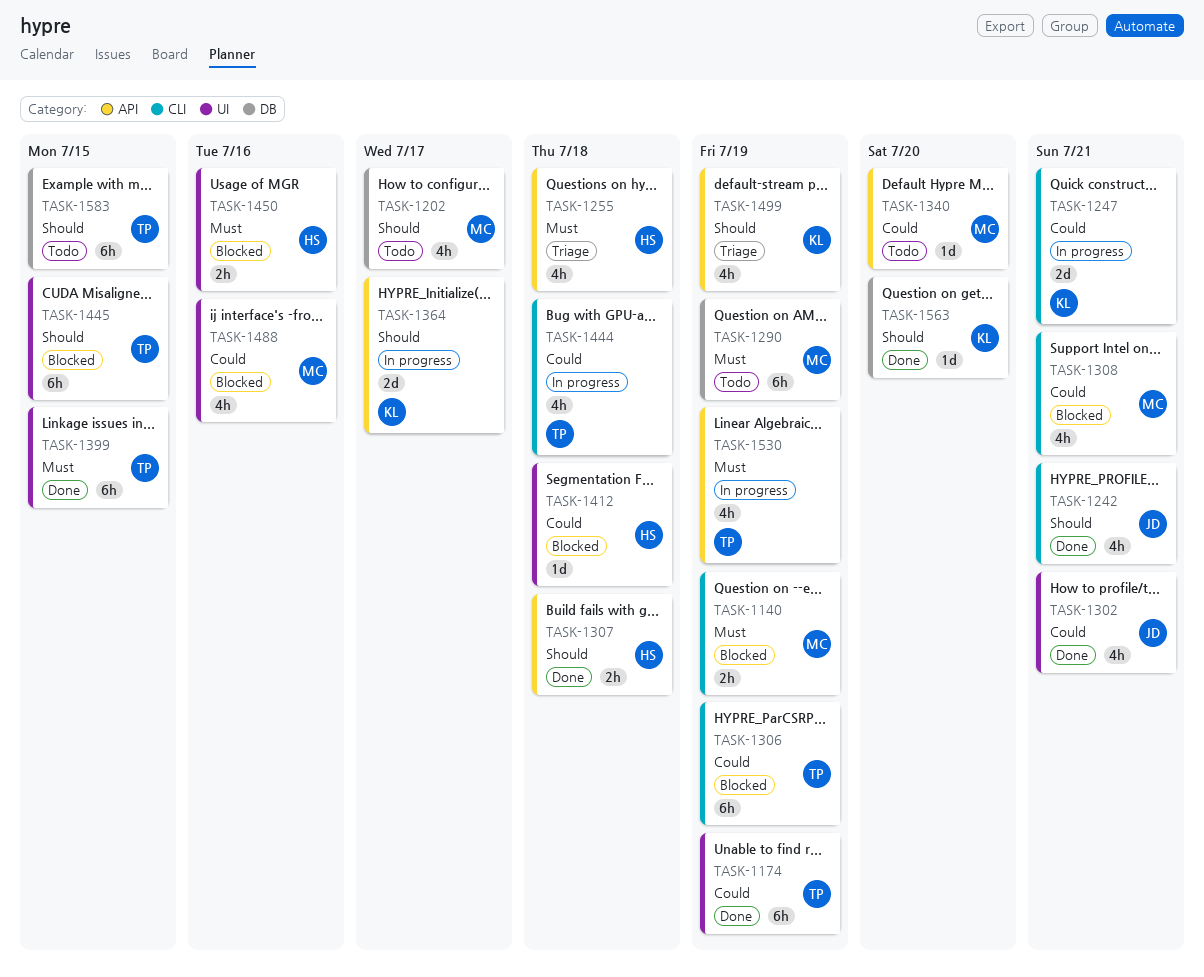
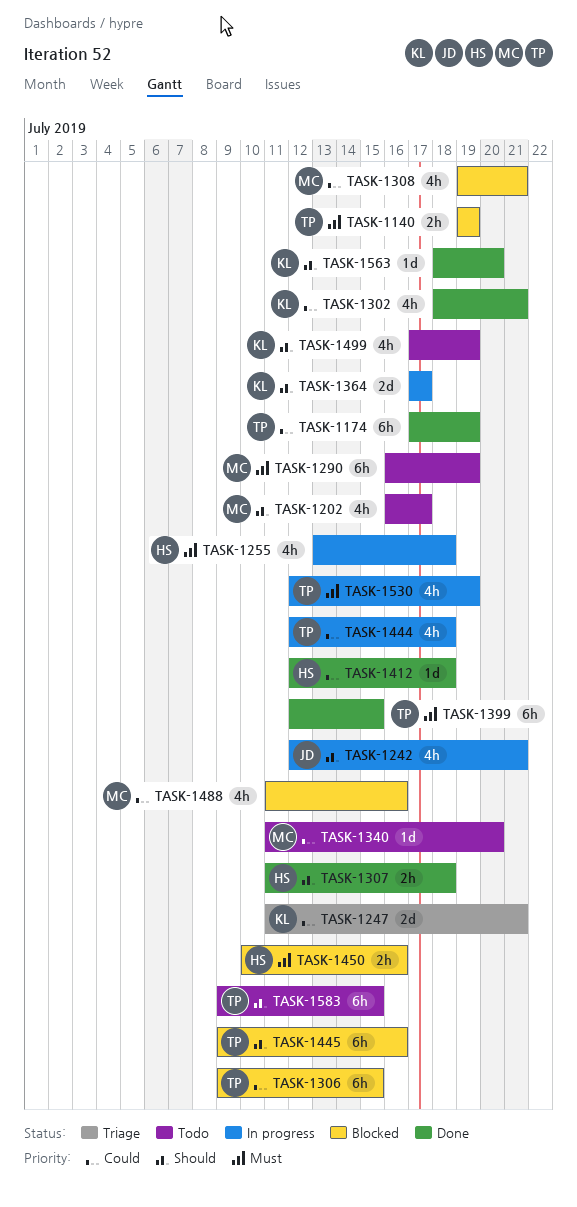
TASK-1140, owner: MC -> TP
TASK-1242, status: Done -> In progress
TASK-1247, status: In progress -> Triage
TASK-1255, status: Triage -> In progress
TASK-1302, owner: JD -> KL
TASK-1306, due: Jul 19 -> Jul 15
TASK-1412, status: Blocked -> Done
TASK-1445, due: Jul 15 -> Jul 16
TASK-1499, status: Triage -> Todo

